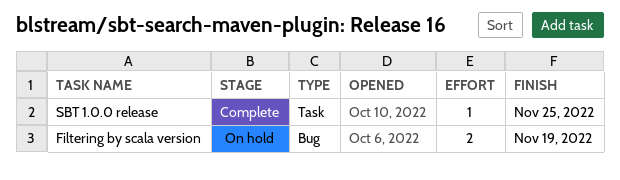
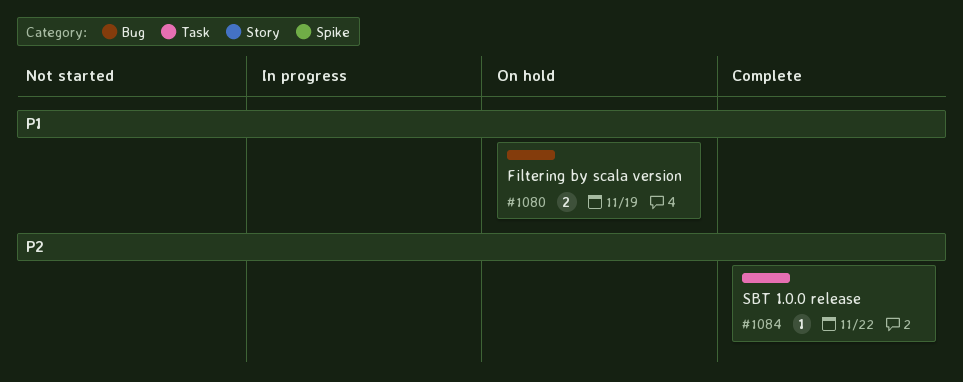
SBT 1.0.0 release, due: Nov 25 -> Nov 22

